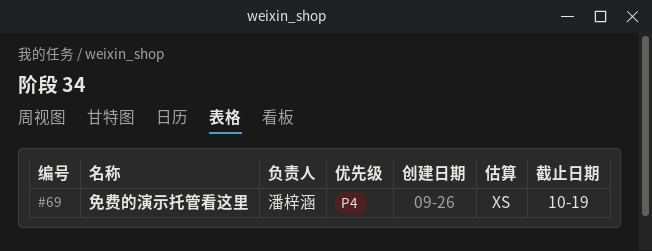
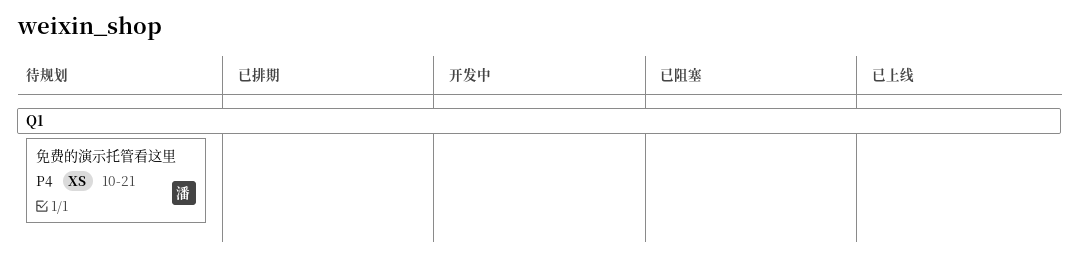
免费的演示托管看这里, due: Oct 19 -> Oct 21

